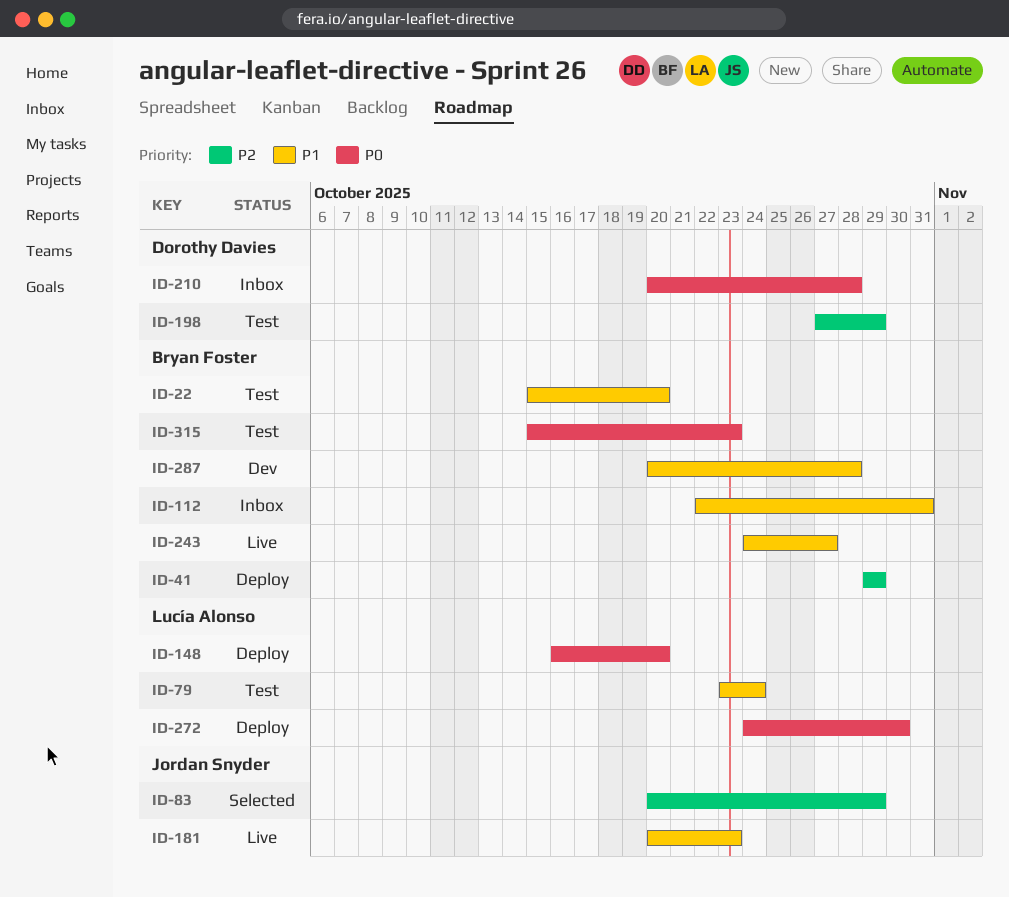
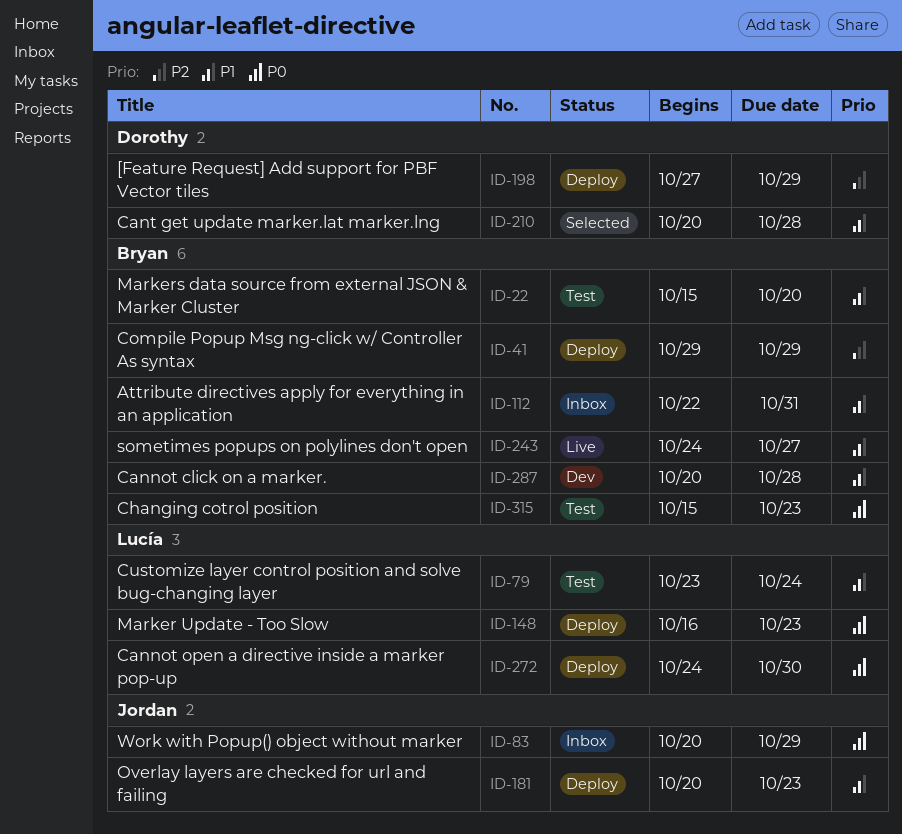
ID-83, status: Selected -> Inbox
ID-83, priority: P2 -> P0
ID-148, due: Oct 20 -> Oct 23
ID-181, status: Live -> Deploy
ID-198, status: Test -> Deploy
ID-210, status: Inbox -> Selected
ID-210, priority: P0 -> P1

